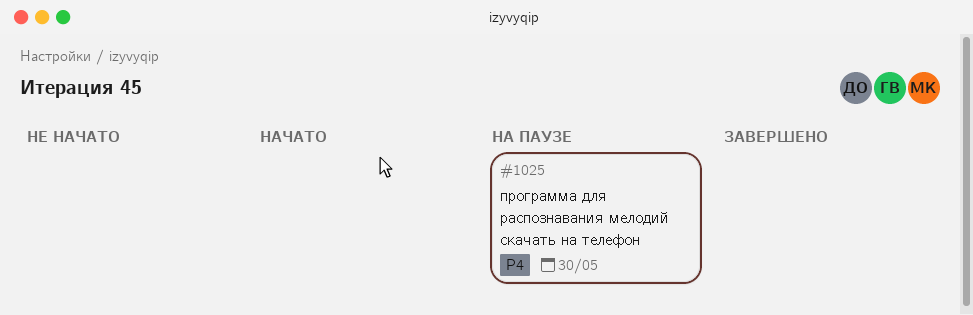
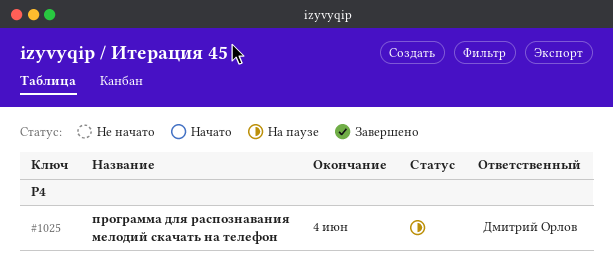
#1025, due: May 30 -> Jun 4

